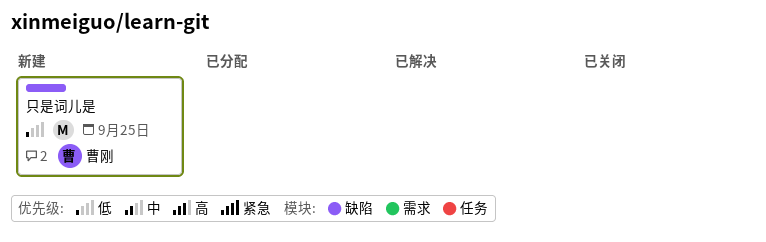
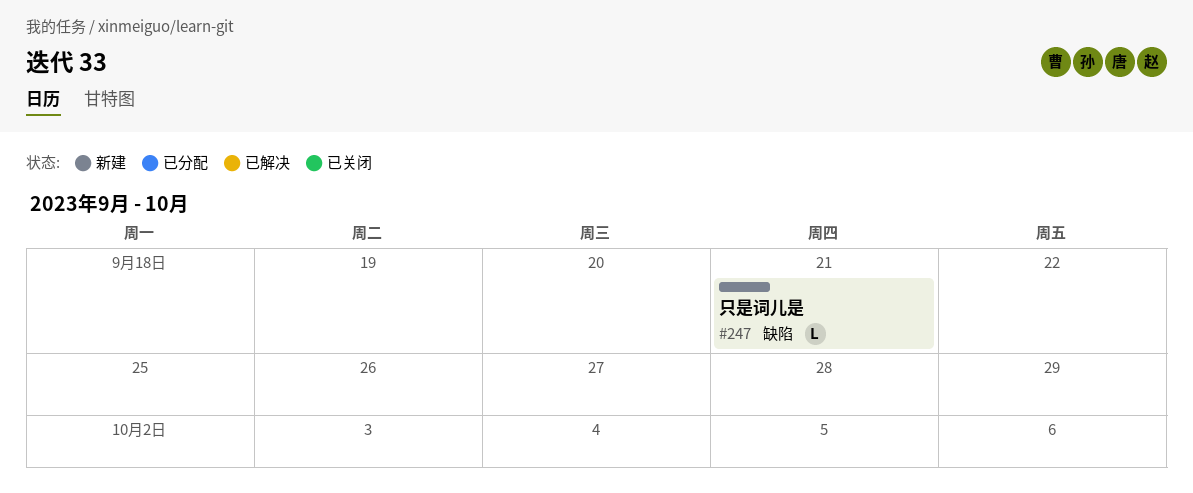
只是词儿是, estimate: M -> L
只是词儿是, due: Sep 25 -> Sep 21

